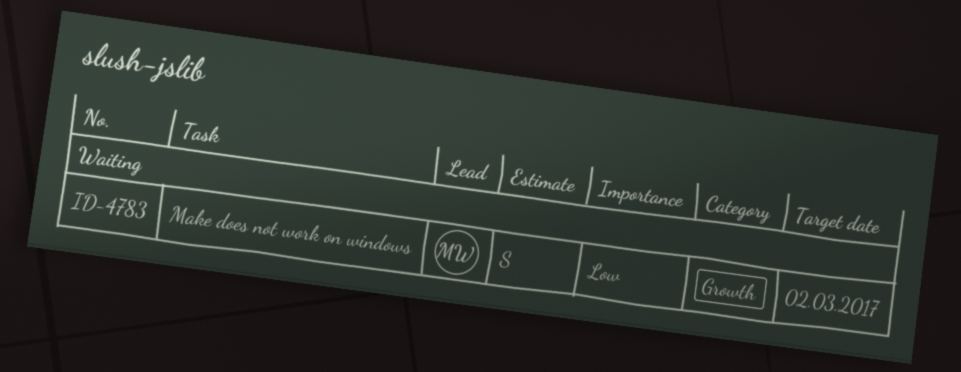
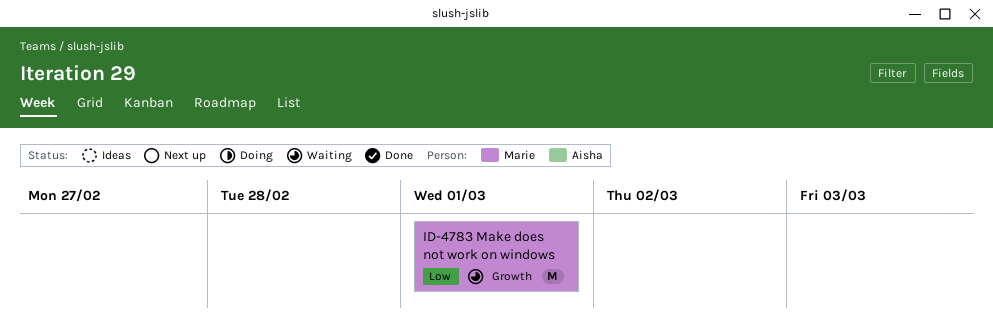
ID-4783, estimate: S -> M
ID-4783, due: Mar 2 -> Mar 1

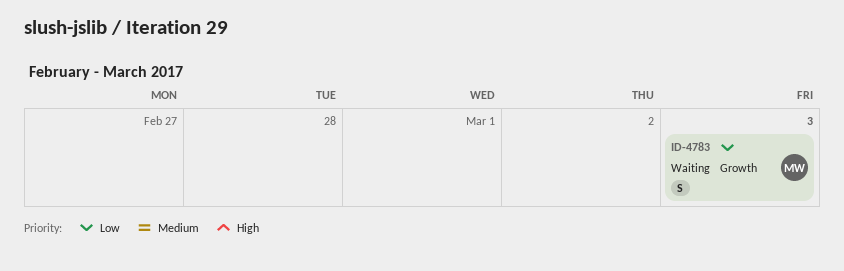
ID-4783, estimate: M -> S
ID-4783, due: Mar 1 -> Mar 3

